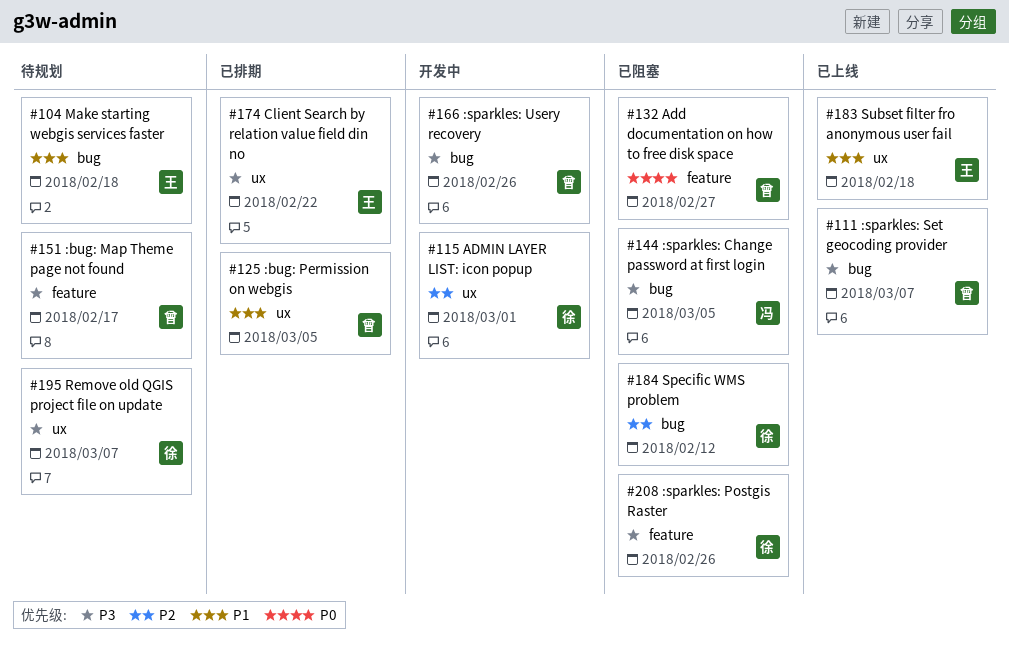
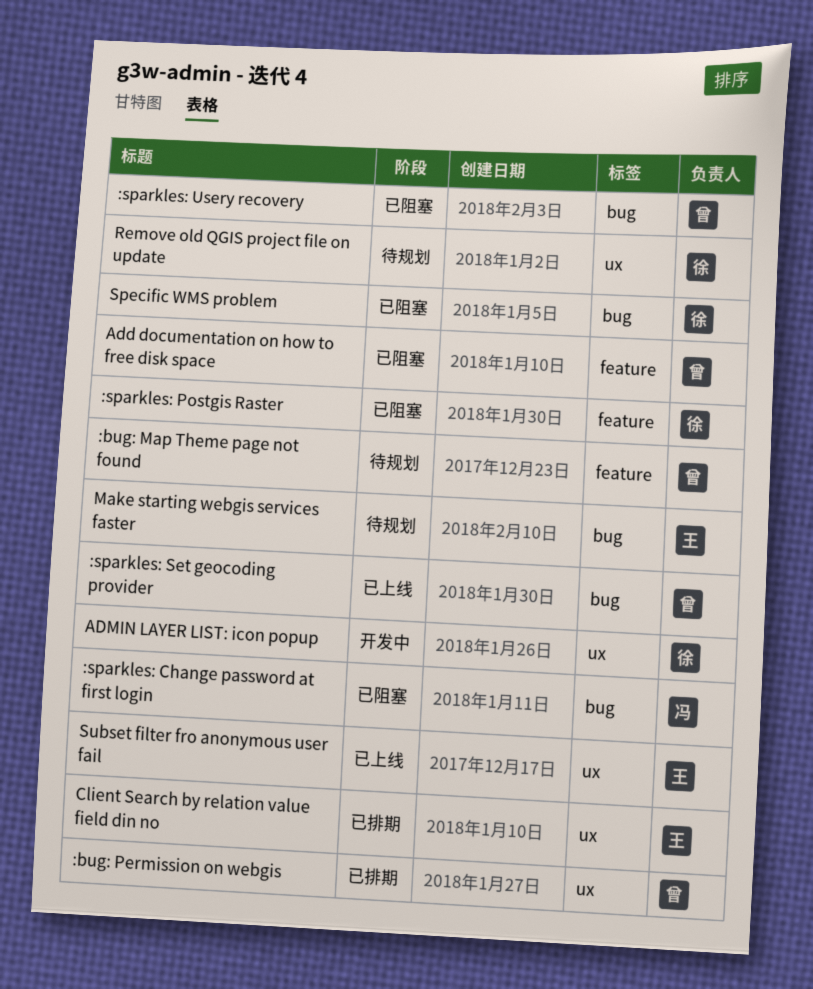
:sparkles: Usery recovery, status: 开发中 -> 已阻塞

